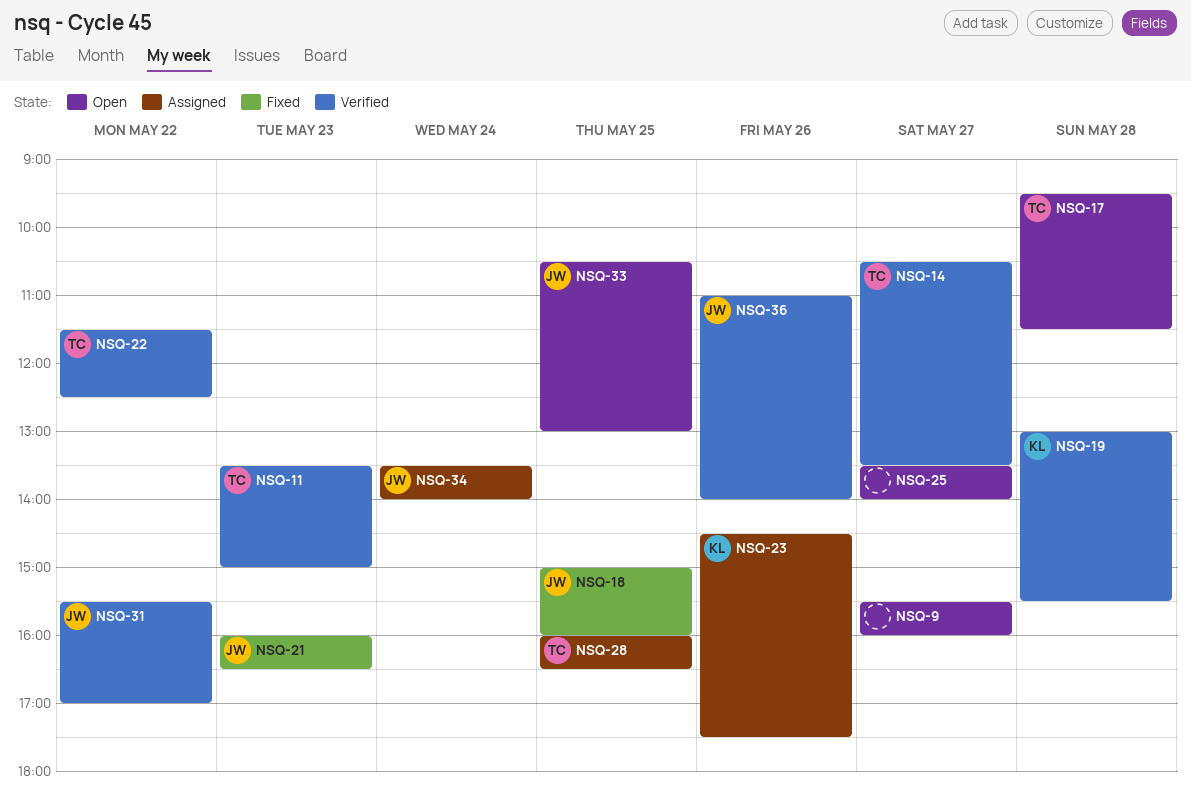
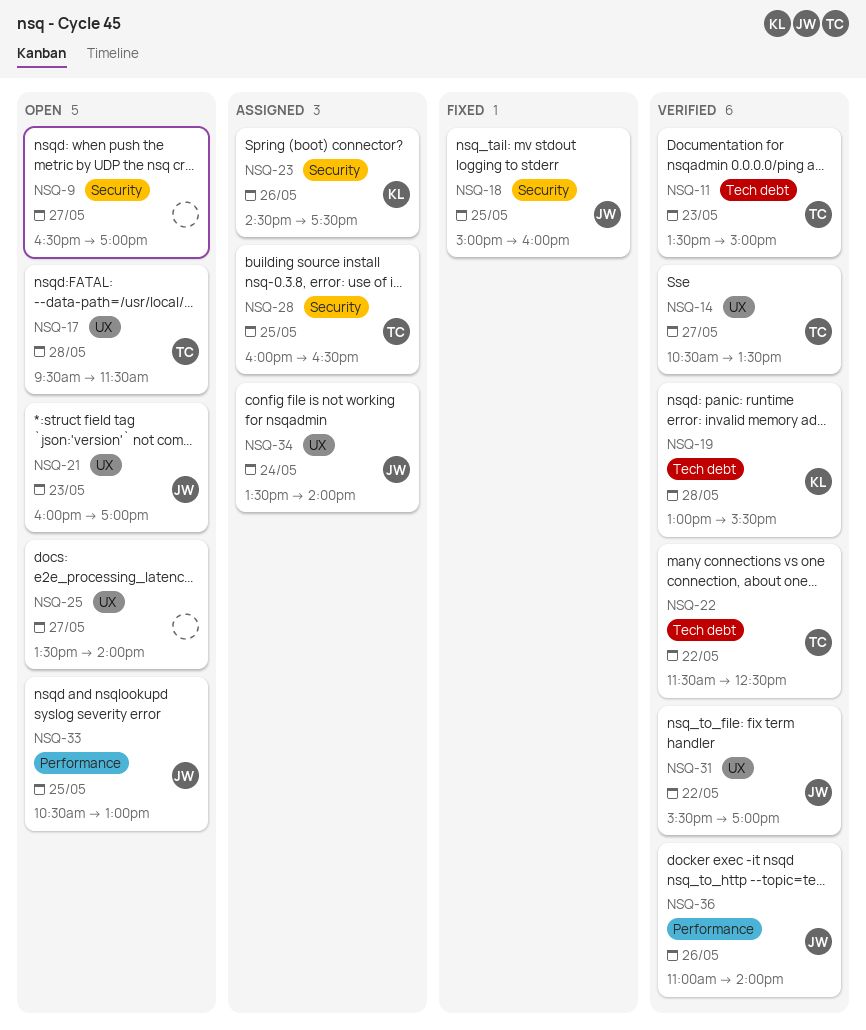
NSQ-9, begins: 15:30 -> 16:30
NSQ-9, ends: 16:00 -> 17:00
NSQ-21, status: Fixed -> Open
NSQ-21, ends: 16:30 -> 17:00

